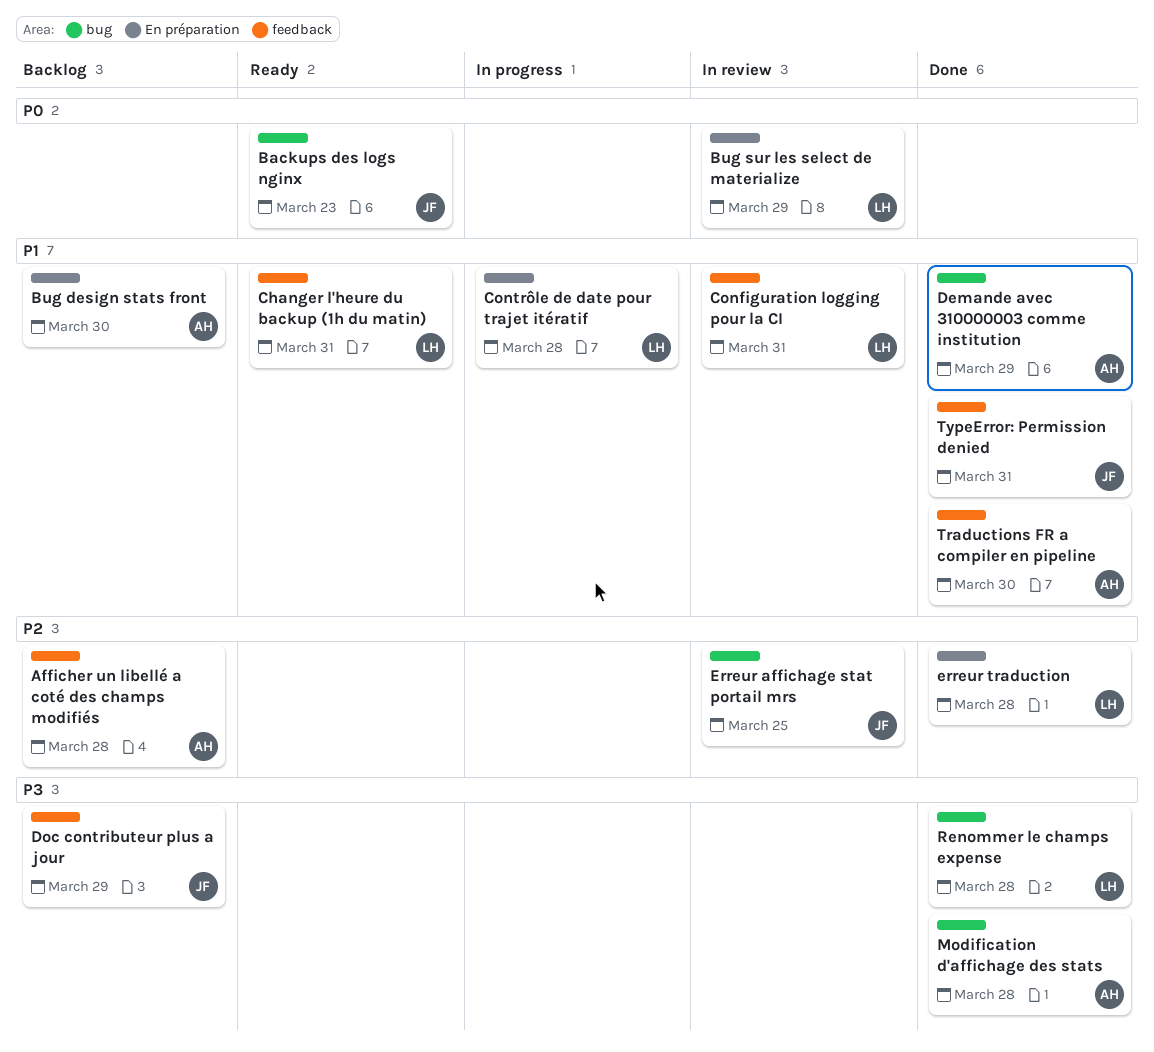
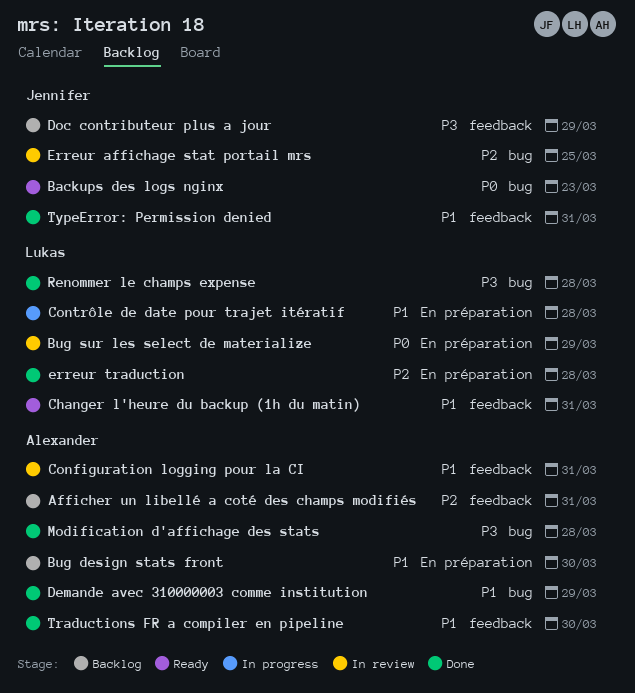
Afficher un libellé a coté des champs modifiés, due: Mar 28 -> Mar 31
Configuration logging pour la CI, owner: Lukas -> Alexander

